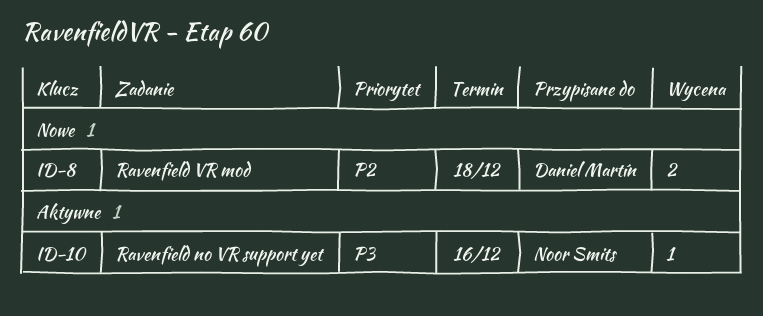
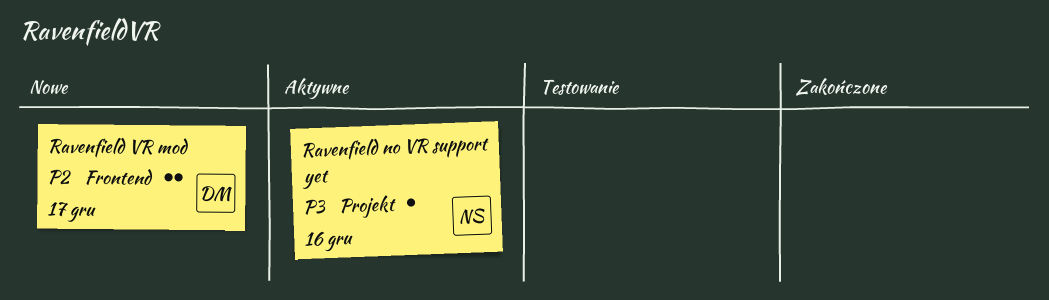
Ravenfield VR mod, due: Dec 18 -> Dec 17

